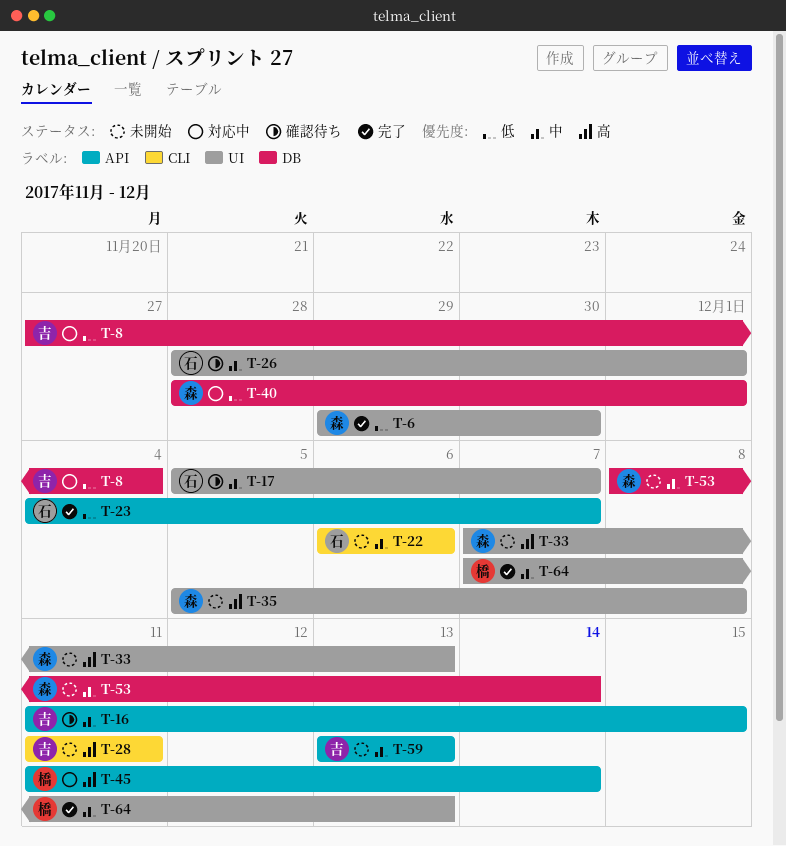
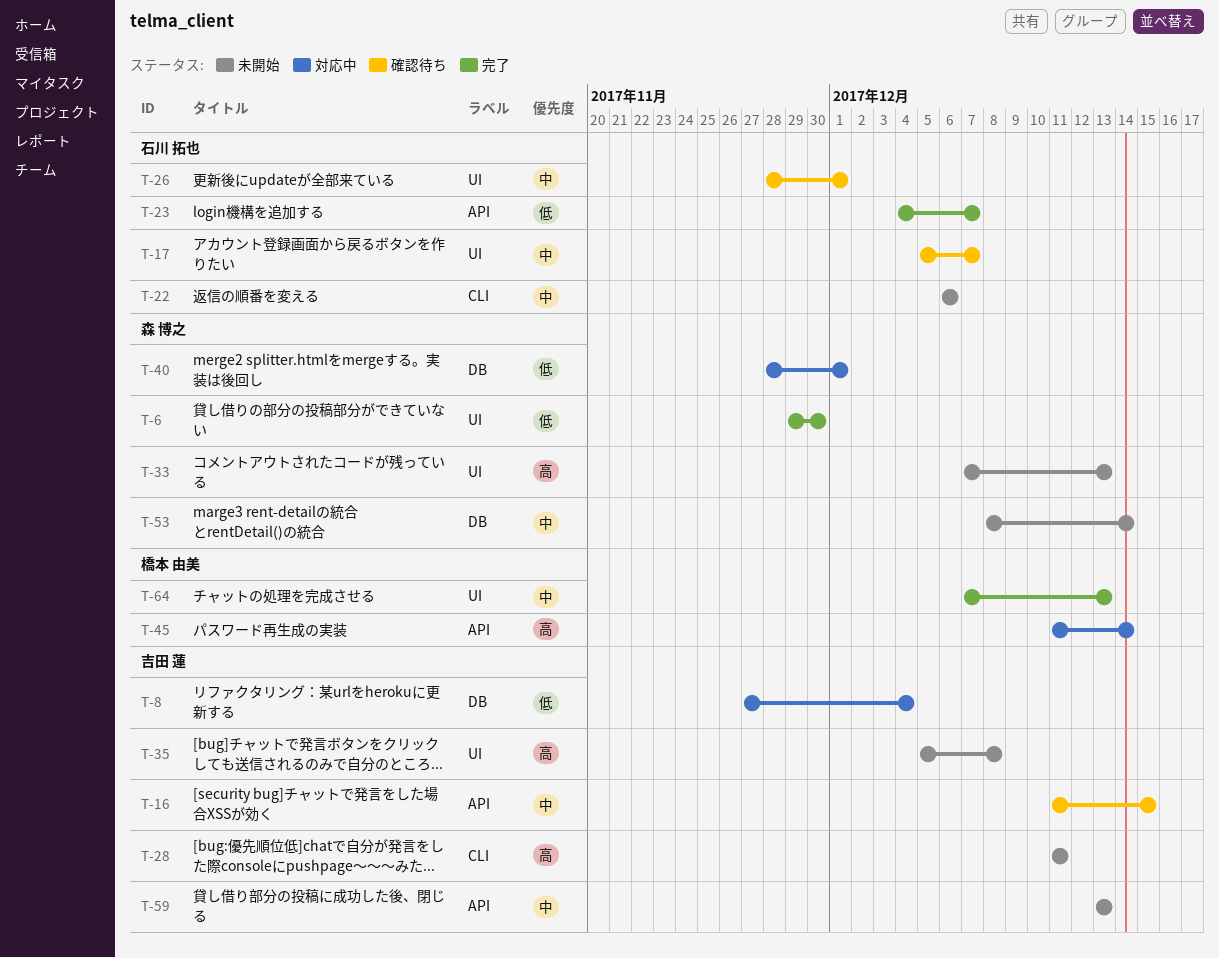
T-35, owner: 森 博之 -> 吉田 蓮

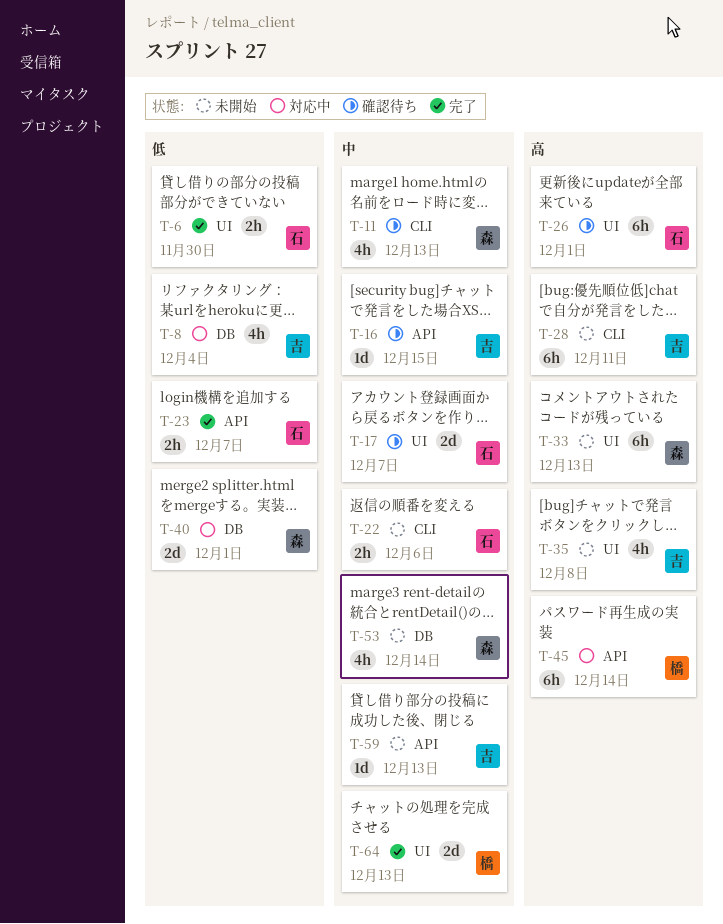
T-6, owner: 森 博之 -> 石川 拓也
T-11: none -> present
T-26, priority: 中 -> 高

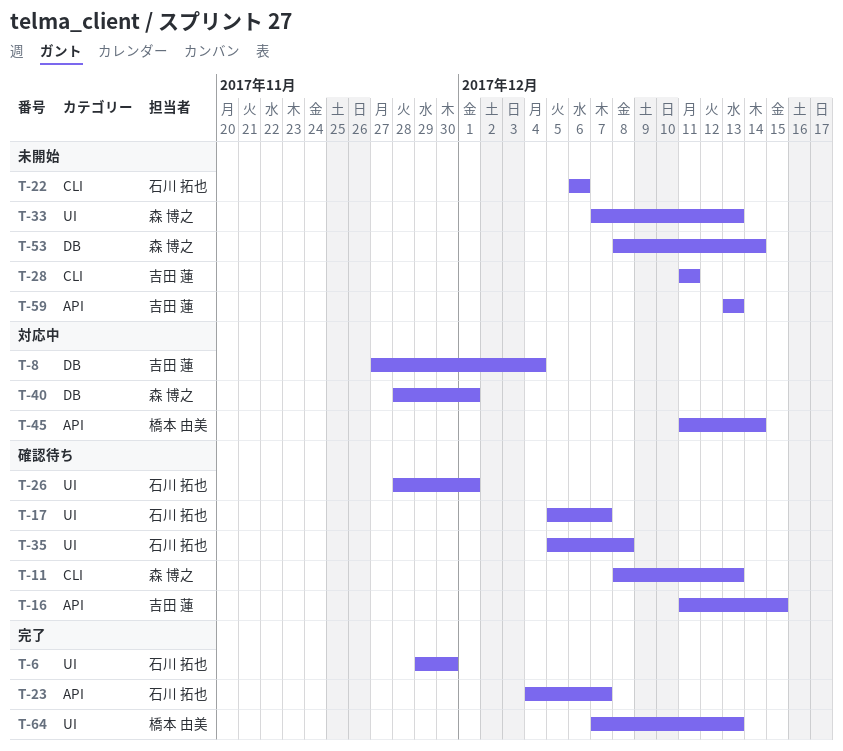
T-35, status: 未開始 -> 確認待ち
T-35, owner: 吉田 蓮 -> 石川 拓也

